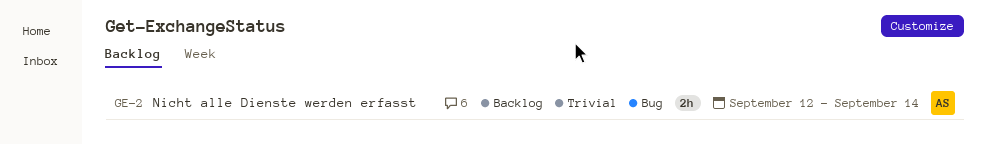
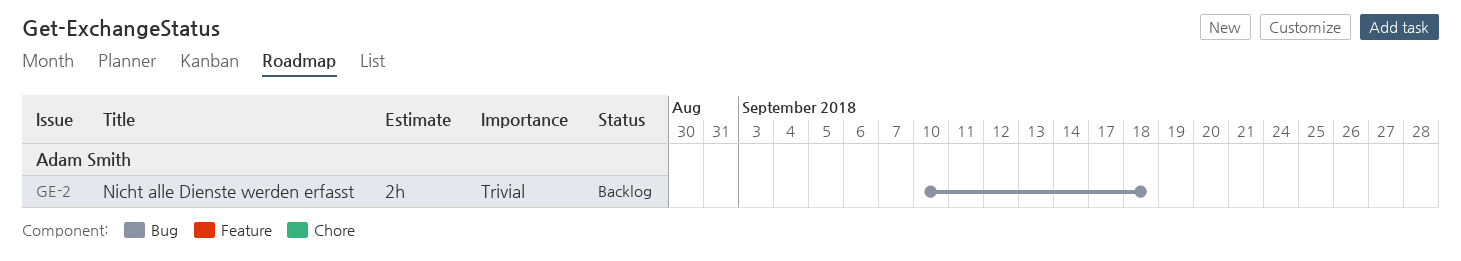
GE-2, start: Sep 12 -> Sep 10
GE-2, due: Sep 14 -> Sep 18

